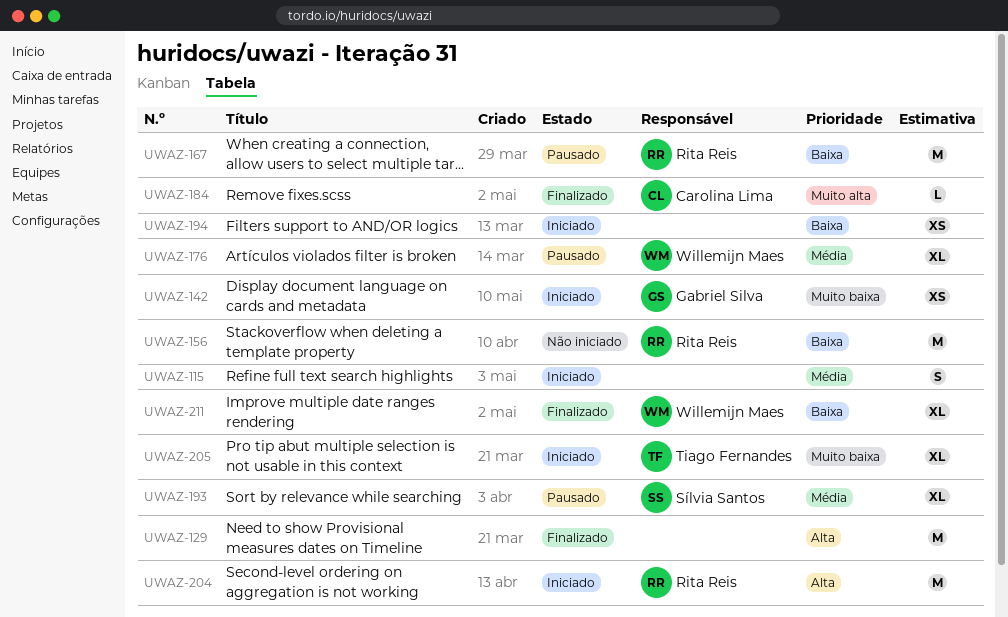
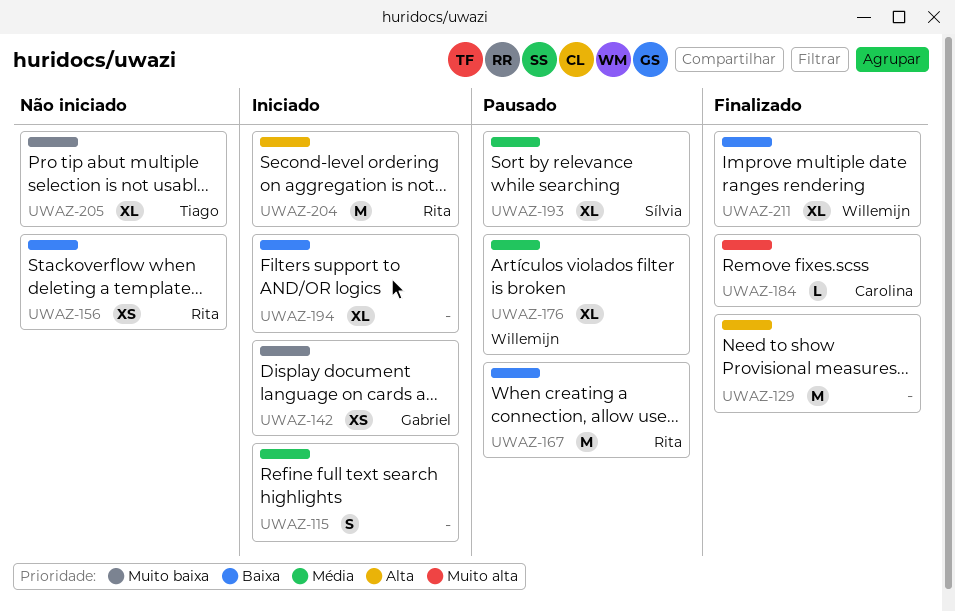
UWAZ-156, estimate: M -> XS
UWAZ-194, estimate: XS -> XL
UWAZ-205, status: Iniciado -> Não iniciado

